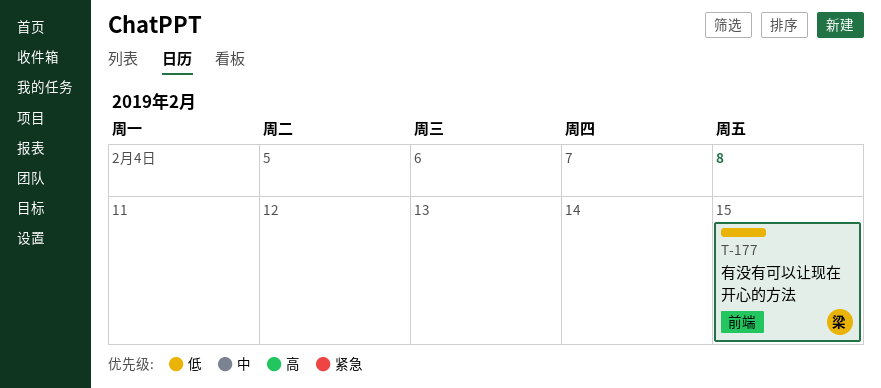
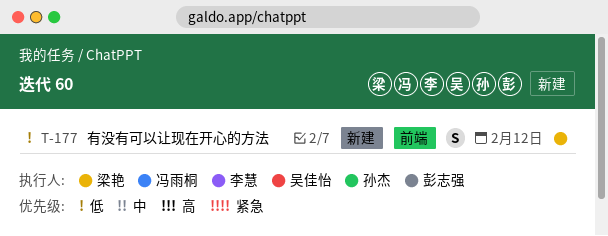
T-177, due: Feb 15 -> Feb 12

